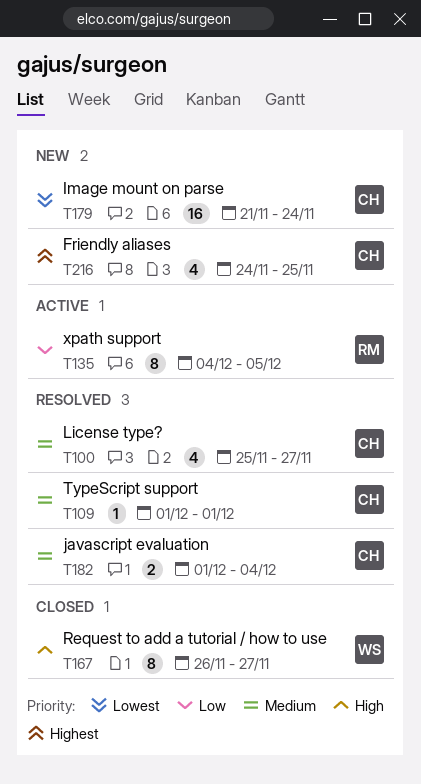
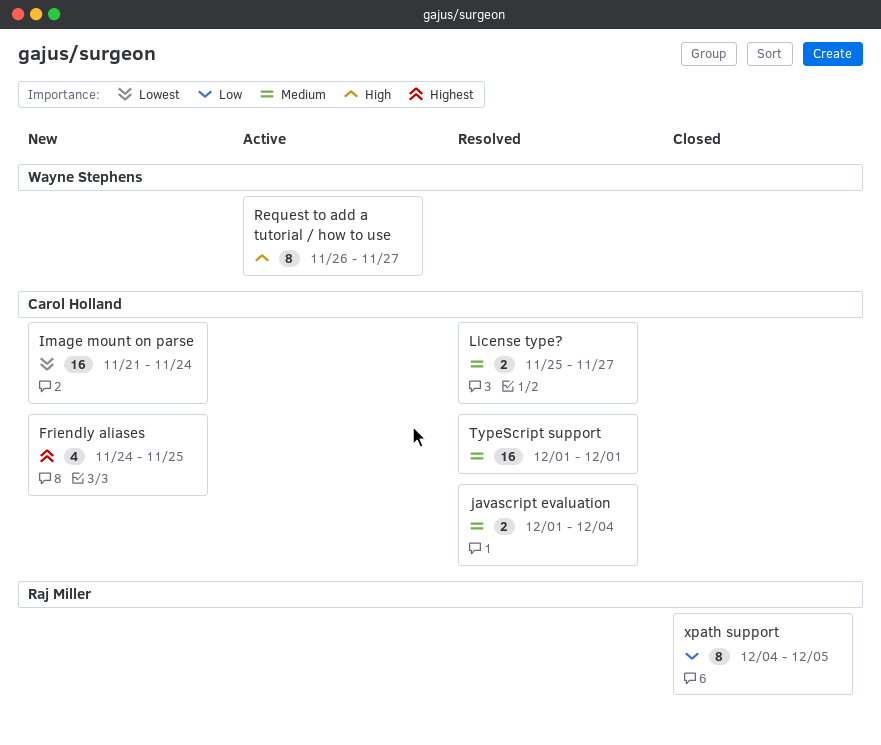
License type?, estimate: 4 -> 2
Request to add a tutorial / how to use, status: Closed -> Active
TypeScript support, estimate: 1 -> 16
xpath support, status: Active -> Closed

